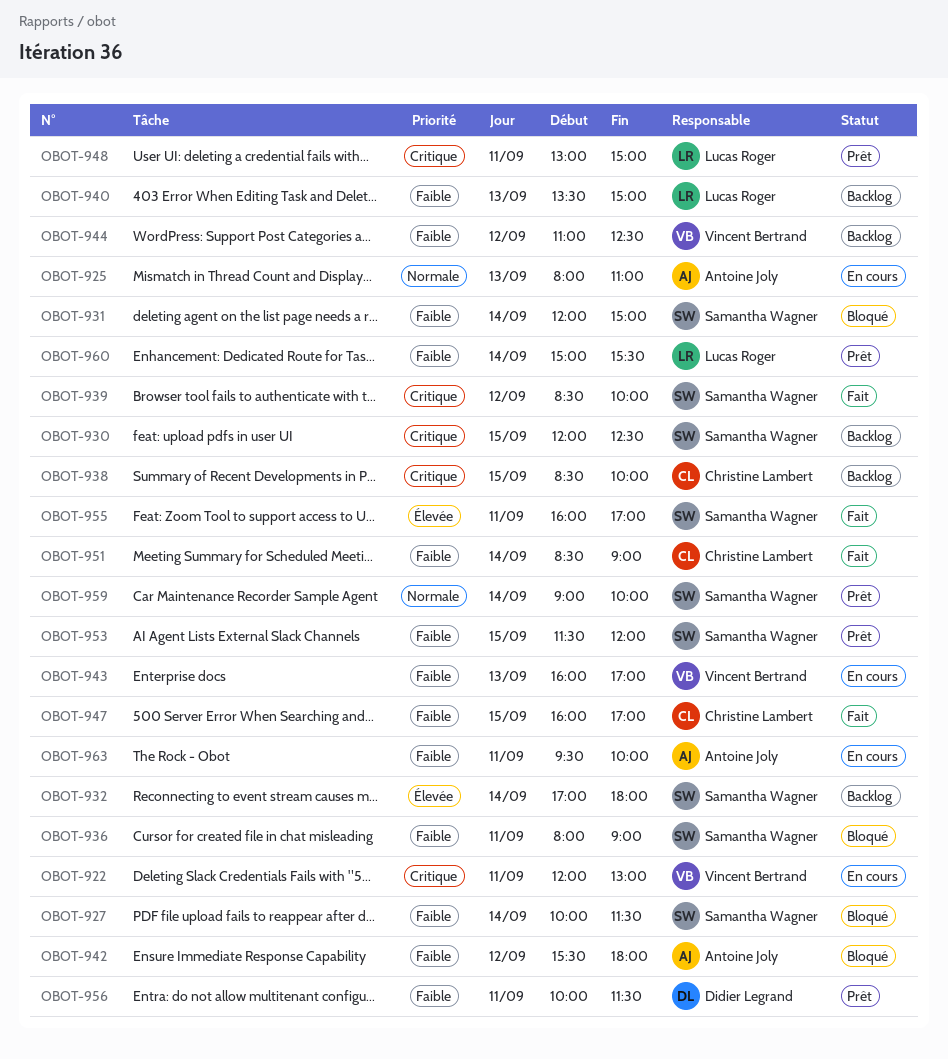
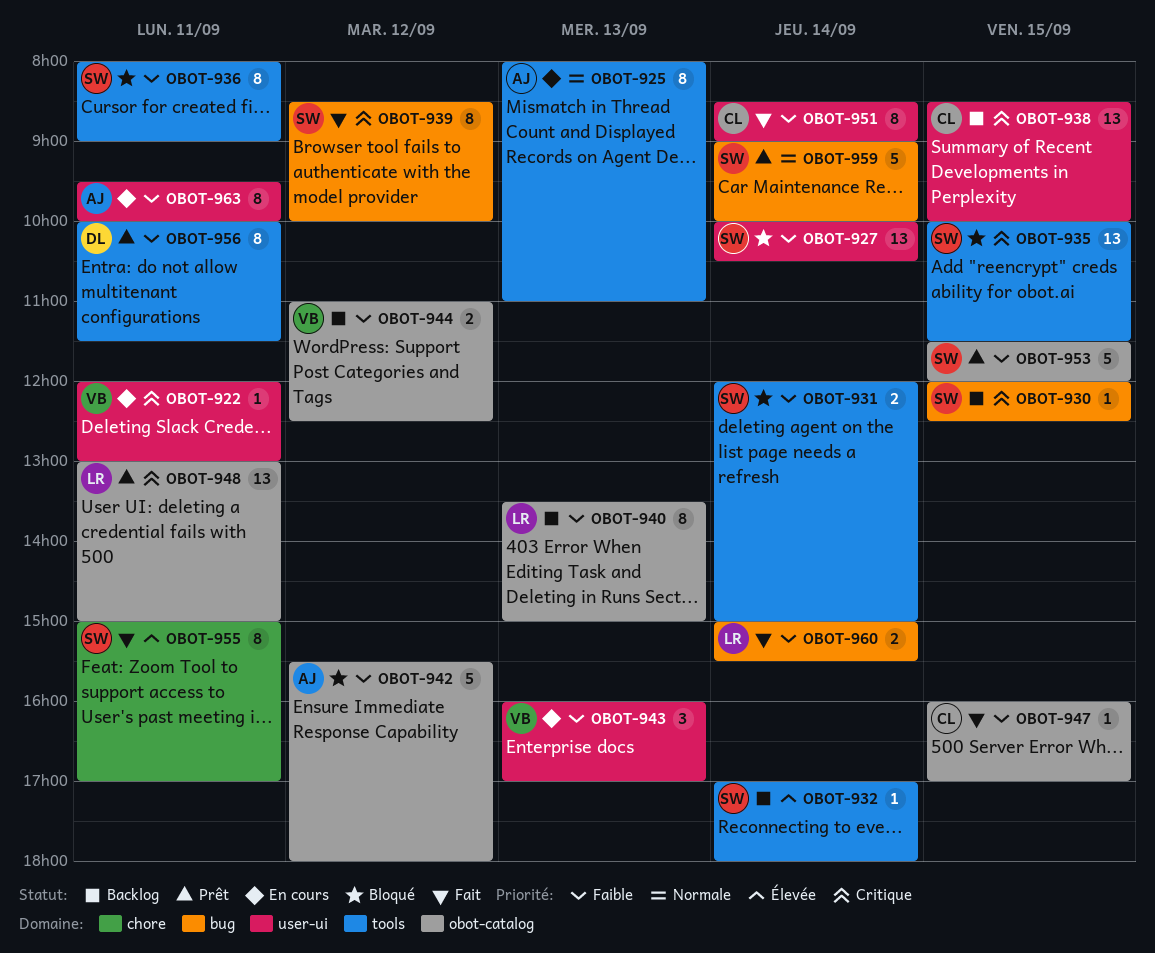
OBOT-927, ends: 11:30 -> 10:30
OBOT-935: none -> present
OBOT-955, begins: 16:00 -> 15:00
OBOT-960, status: Prêt -> Fait

